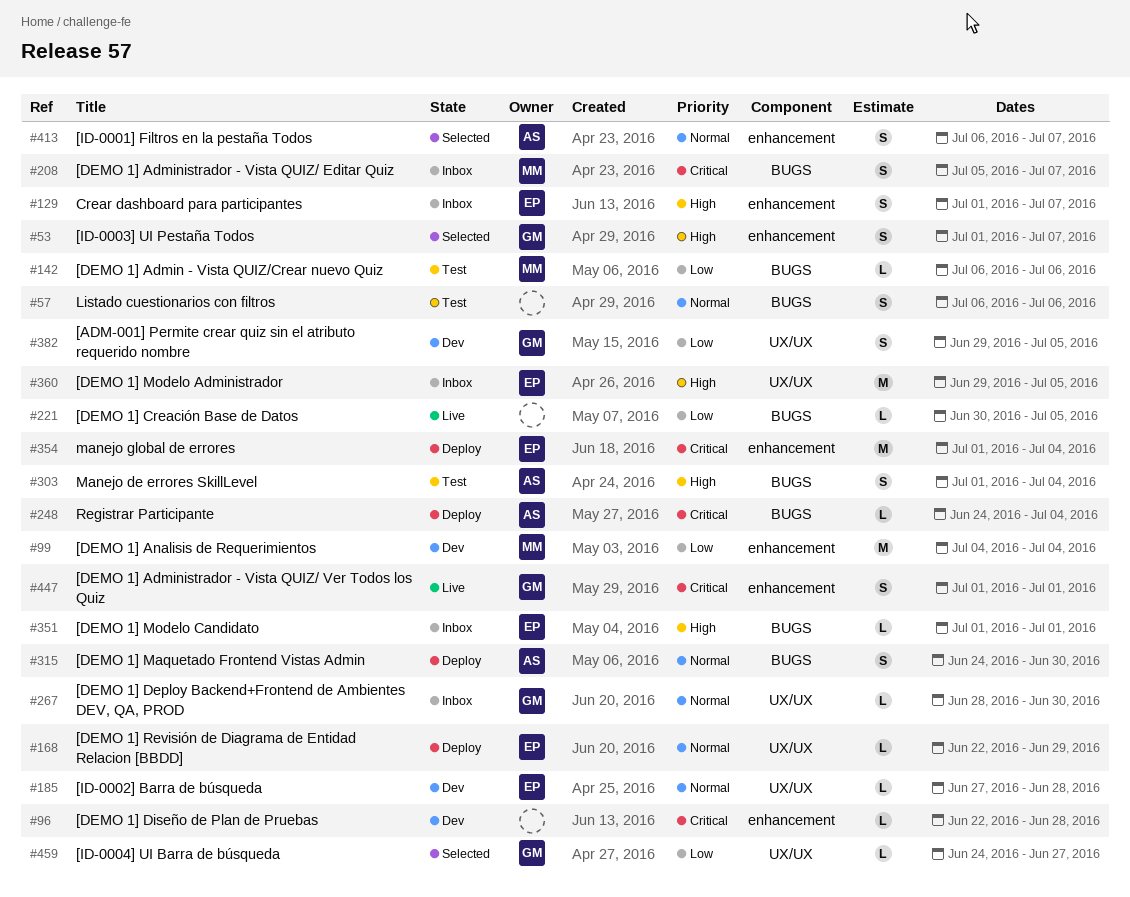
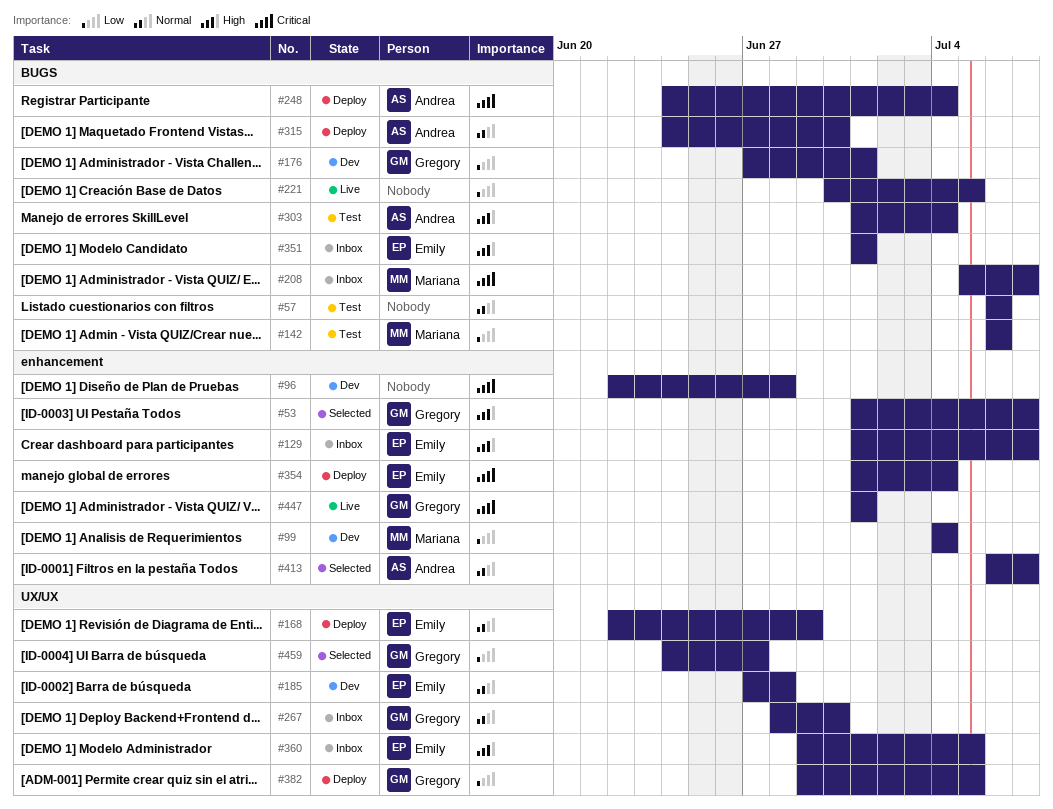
#176: none -> present
#382, status: Dev -> Deploy

